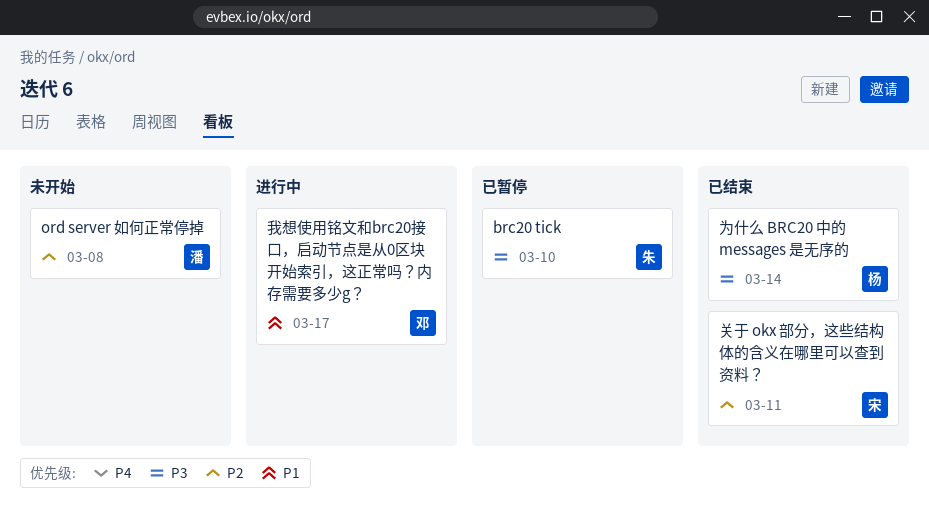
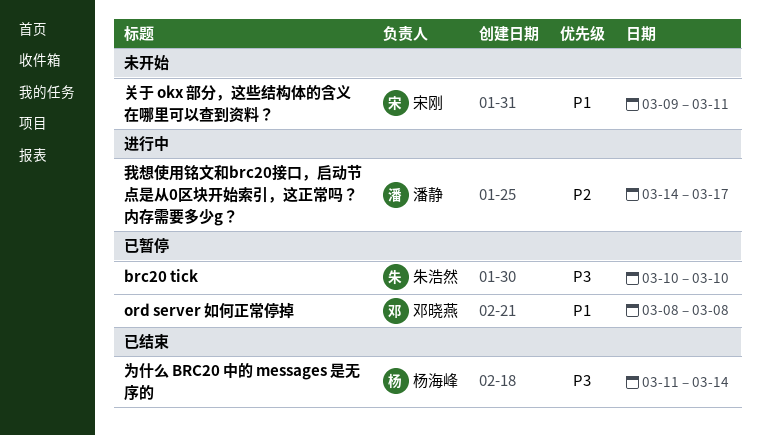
ord server 如何正常停掉, status: 未开始 -> 已暂停
ord server 如何正常停掉, owner: 潘静 -> 邓晓燕
ord server 如何正常停掉, priority: P2 -> P1
关于 okx 部分，这些结构体的含义在哪里可以查到资料？, status: 已结束 -> 未开始
关于 okx 部分，这些结构体的含义在哪里可以查到资料？, priority: P2 -> P1
我想使用铭文和brc20接口，启动节点是从0区块开始索引，这正常吗？内存需要多少g？, owner: 邓晓燕 -> 潘静
我想使用铭文和brc20接口，启动节点是从0区块开始索引，这正常吗？内存需要多少g？, priority: P1 -> P2

